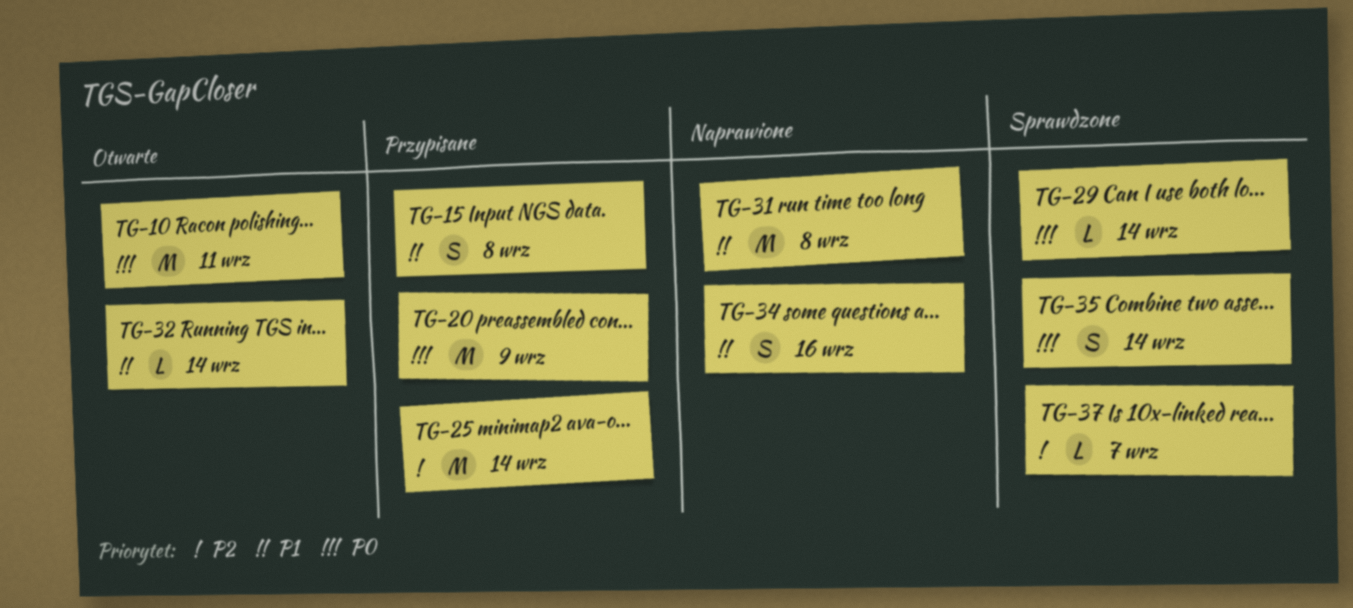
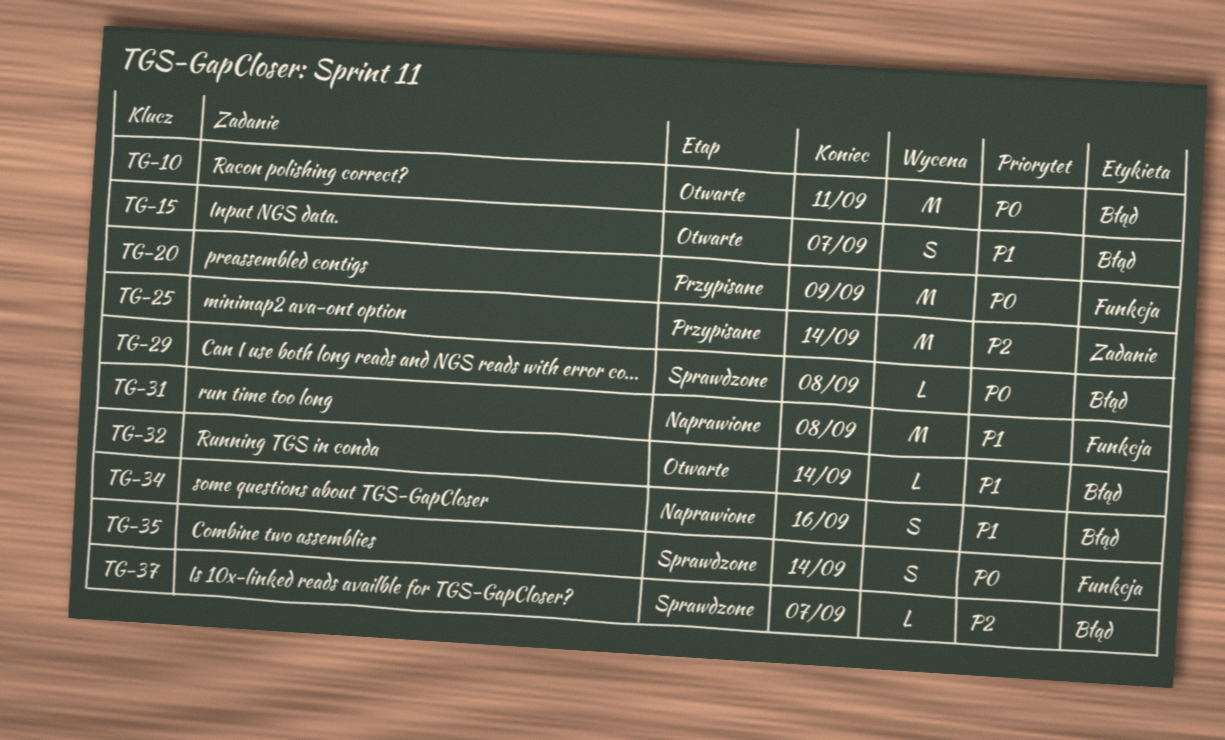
TG-15, status: Przypisane -> Otwarte
TG-15, due: Sep 8 -> Sep 7
TG-29, due: Sep 14 -> Sep 8

